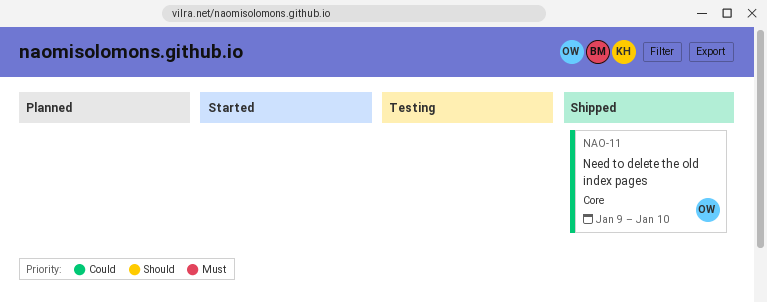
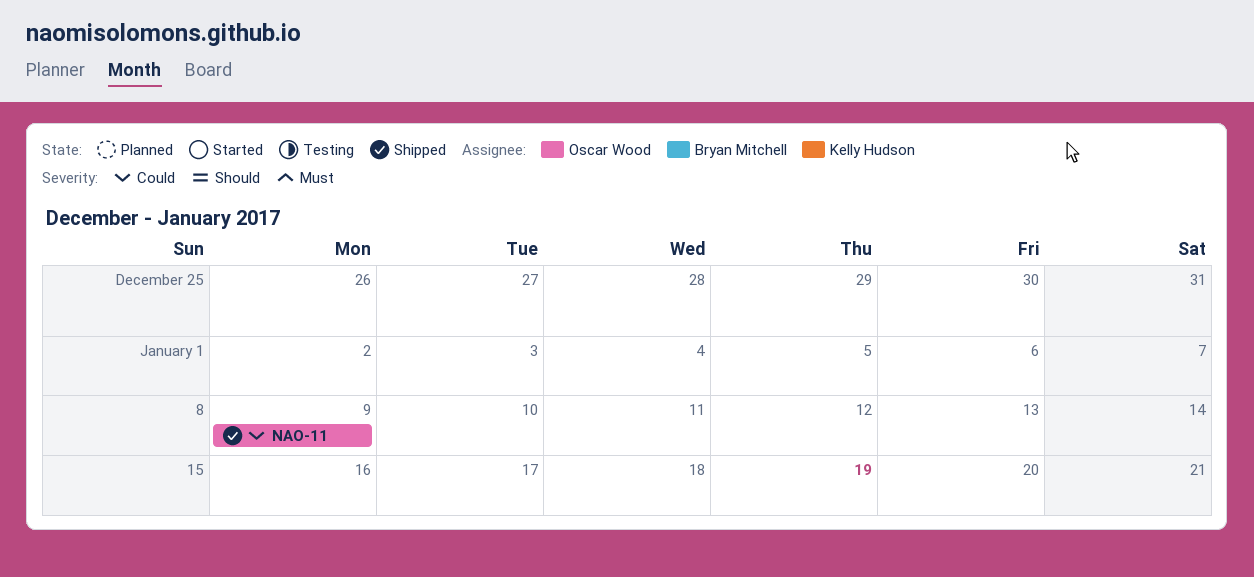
NAO-11, due: Jan 10 -> Jan 9

